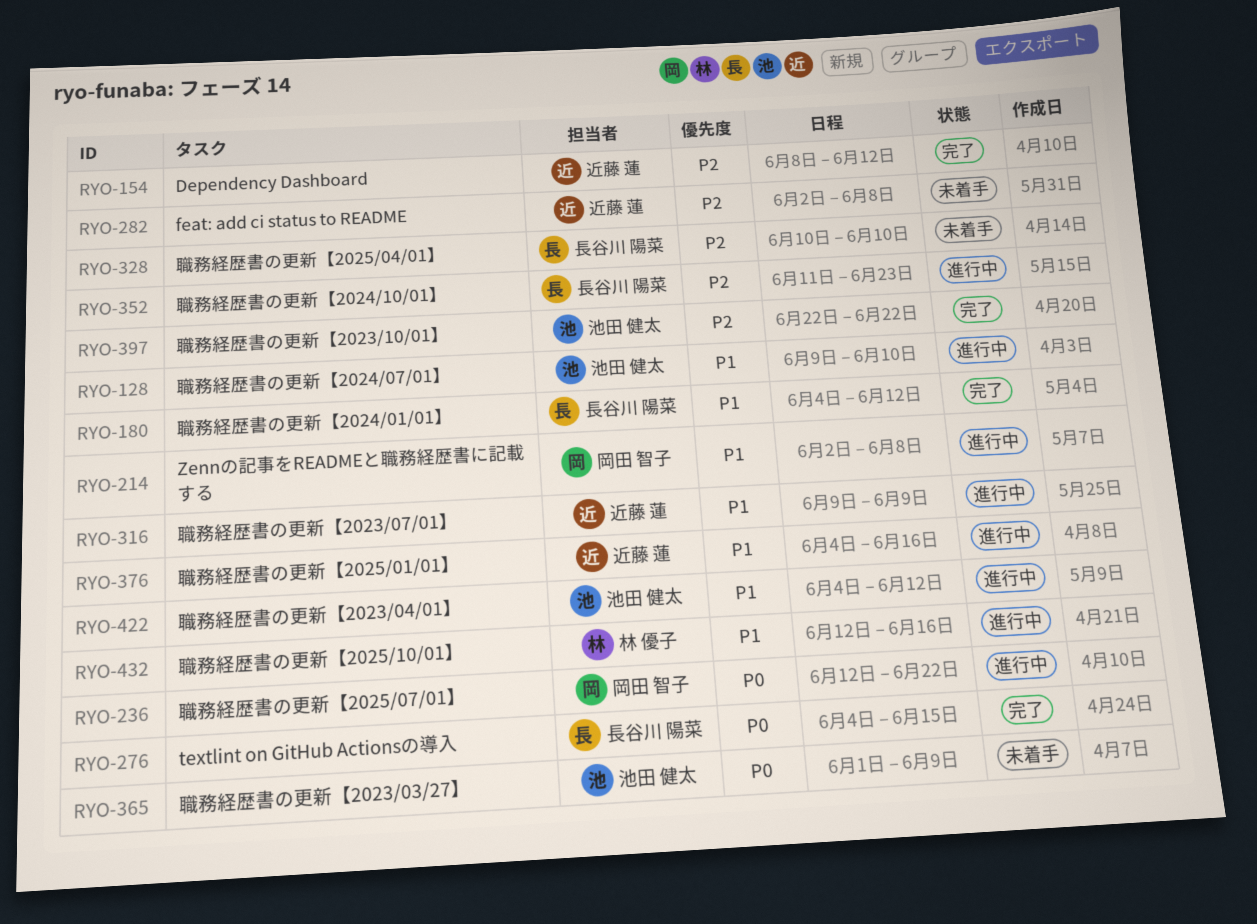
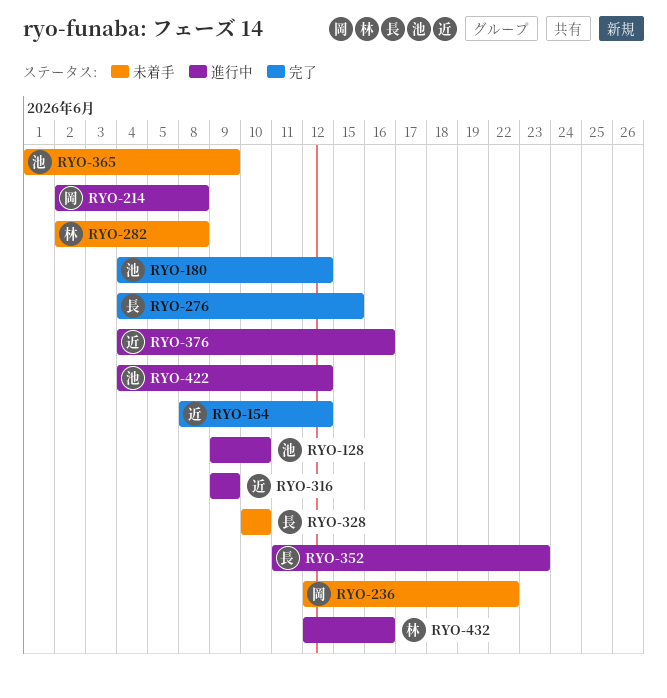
RYO-180, owner: 長谷川 陽菜 -> 池田 健太
RYO-236, status: 進行中 -> 未着手
RYO-282, owner: 近藤 蓮 -> 林 優子
RYO-397: present -> none

